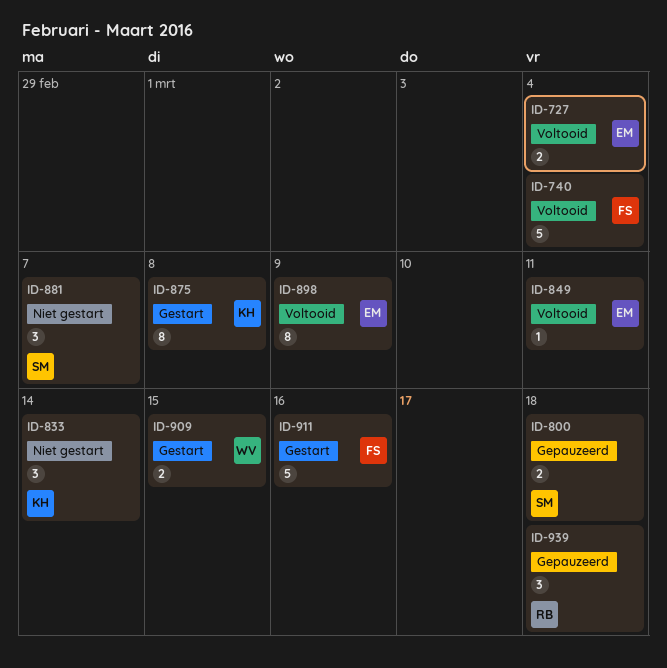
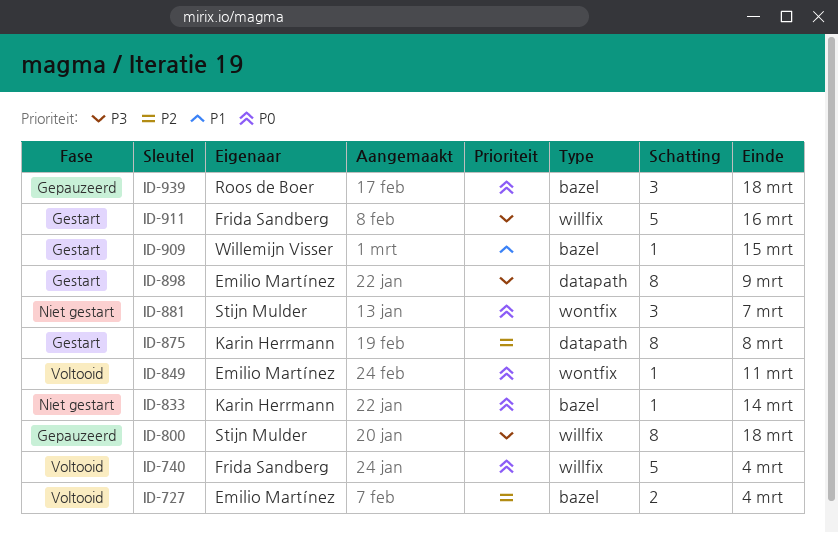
ID-800, estimate: 2 -> 8
ID-833, estimate: 3 -> 1
ID-898, status: Voltooid -> Gestart
ID-909, estimate: 2 -> 1

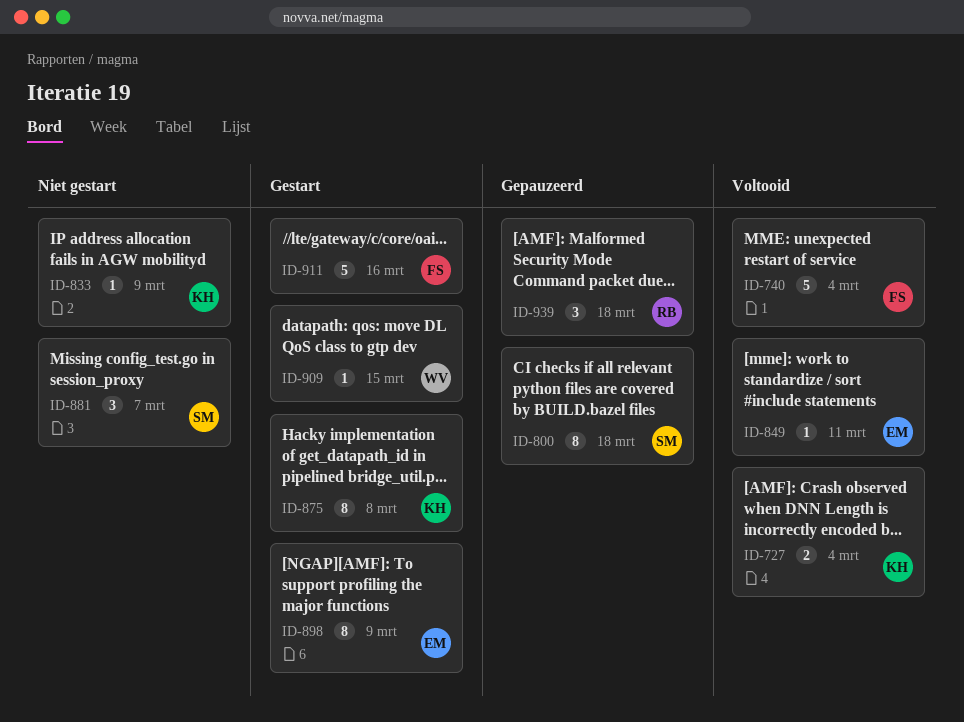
ID-727, owner: Emilio Martínez -> Karin Herrmann
ID-833, due: Mar 14 -> Mar 9

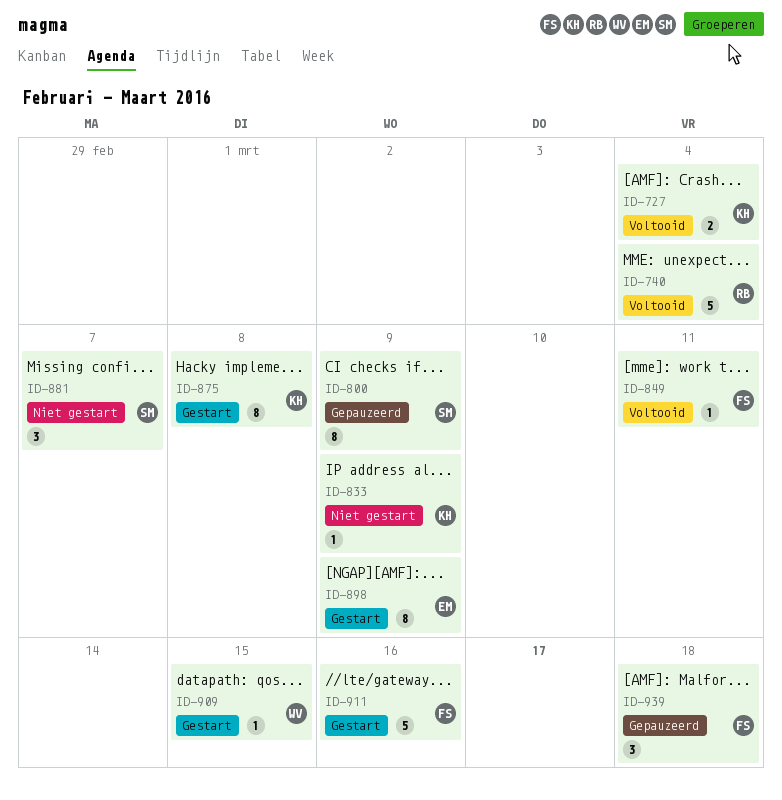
ID-740, owner: FS -> RB
ID-800, due: Mar 18 -> Mar 9
ID-849, owner: EM -> FS
ID-939, owner: RB -> FS

